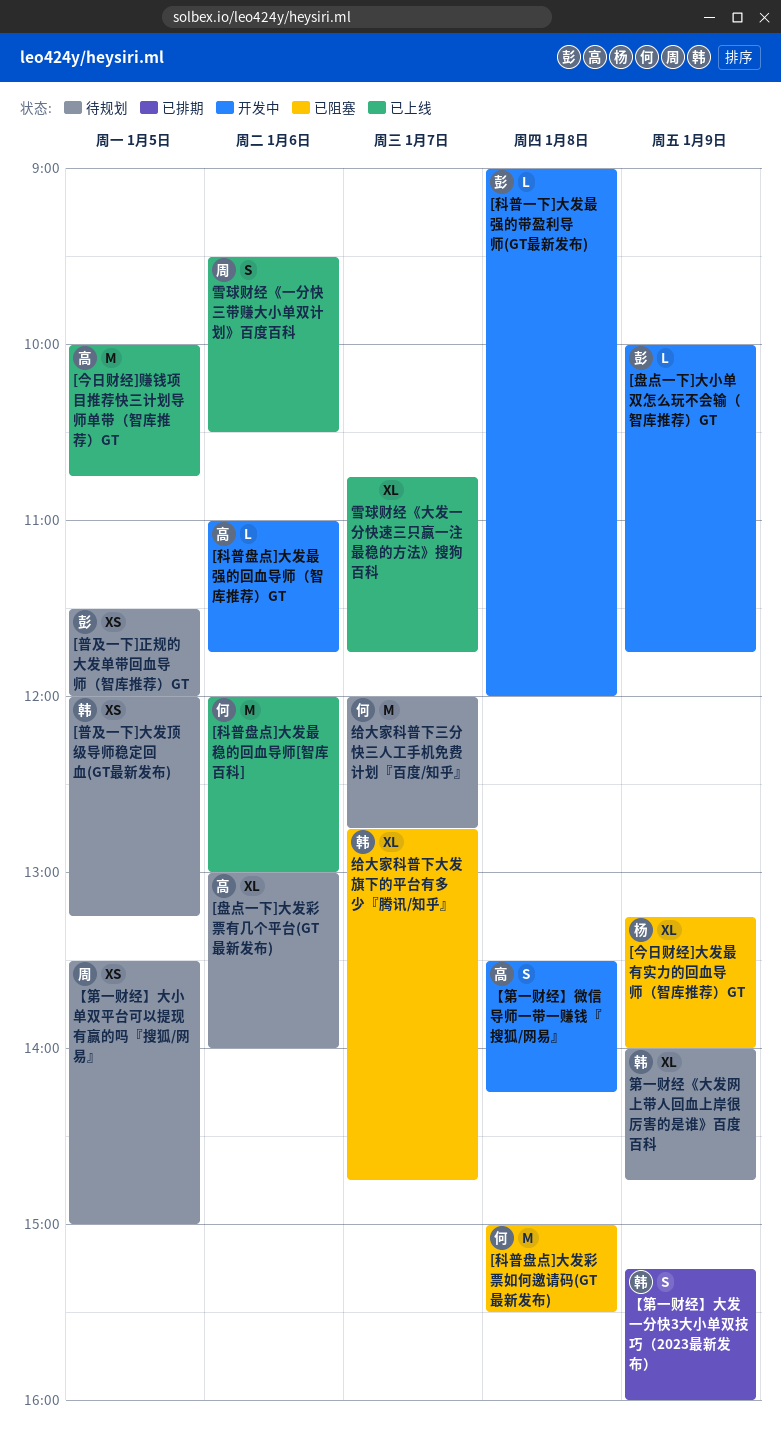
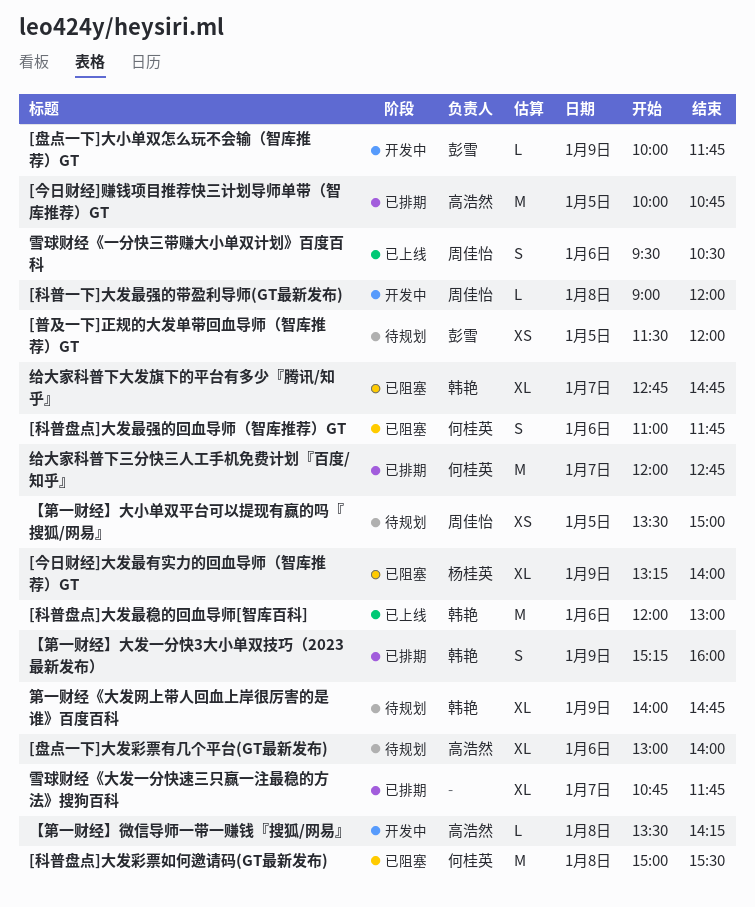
[今日财经]赚钱项目推荐快三计划导师单带（智库推荐）GT, status: 已上线 -> 已排期
[普及一下]大发顶级导师稳定回血(GT最新发布): present -> none
[科普一下]大发最强的带盈利导师(GT最新发布), owner: 彭雪 -> 周佳怡
[科普盘点]大发最强的回血导师（智库推荐）GT, status: 开发中 -> 已阻塞
[科普盘点]大发最强的回血导师（智库推荐）GT, owner: 高浩然 -> 何桂英
[科普盘点]大发最强的回血导师（智库推荐）GT, estimate: L -> S
[科普盘点]大发最稳的回血导师[智库百科], owner: 何桂英 -> 韩艳
【第一财经】微信导师一带一赚钱『搜狐/网易』, estimate: S -> L
给大家科普下三分快三人工手机免费计划『百度/知乎』, status: 待规划 -> 已排期
雪球财经《大发一分快速三只赢一注最稳的方法》搜狗百科, status: 已上线 -> 已排期

